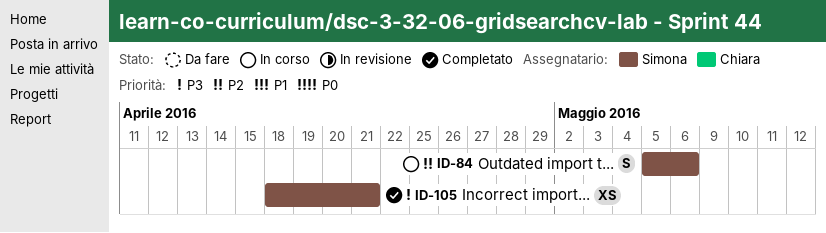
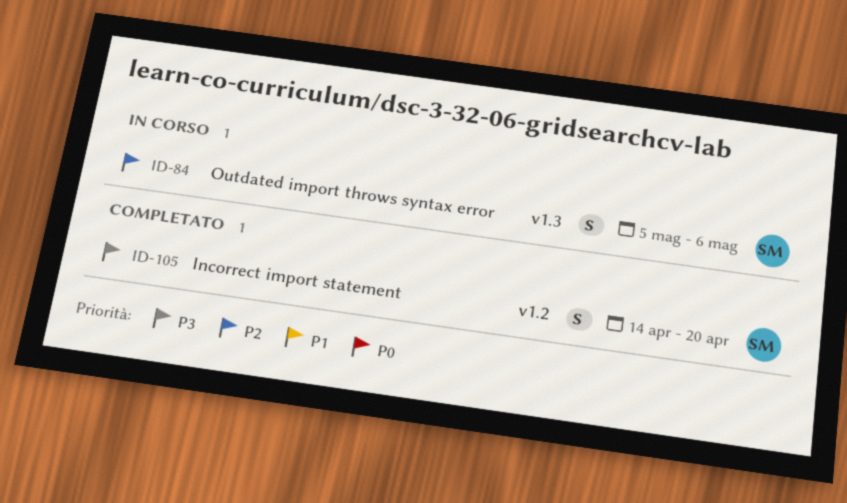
ID-105, estimate: XS -> S
ID-105, start: Apr 18 -> Apr 14
ID-105, due: Apr 21 -> Apr 20

